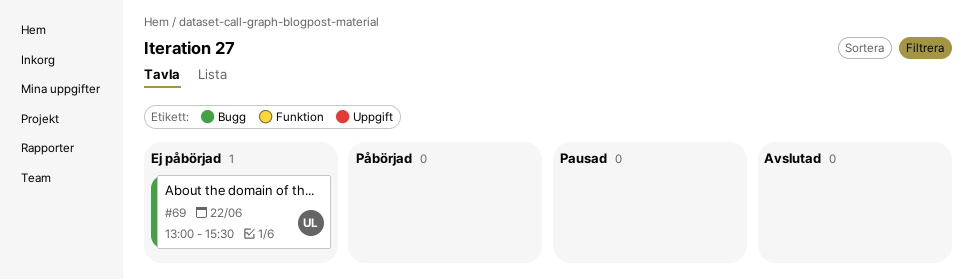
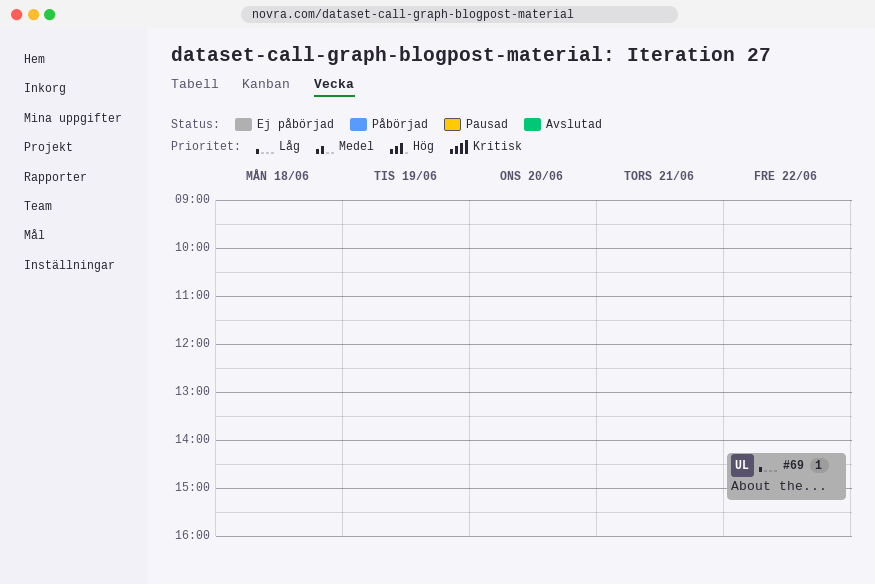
#69, begins: 13:00 -> 14:15
#69, ends: 15:30 -> 15:15

